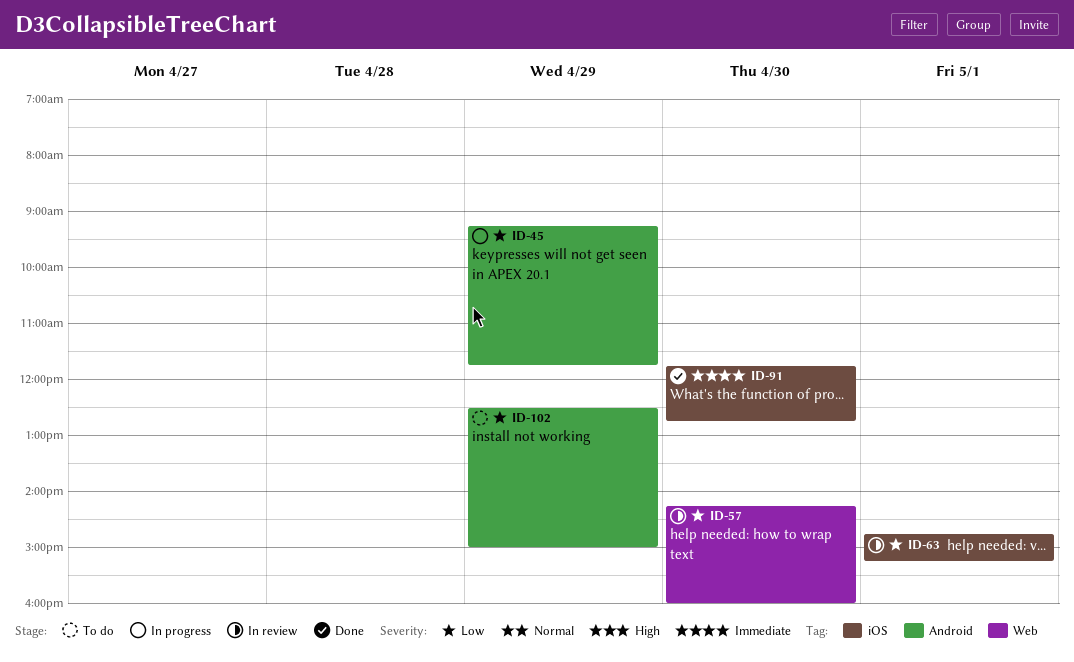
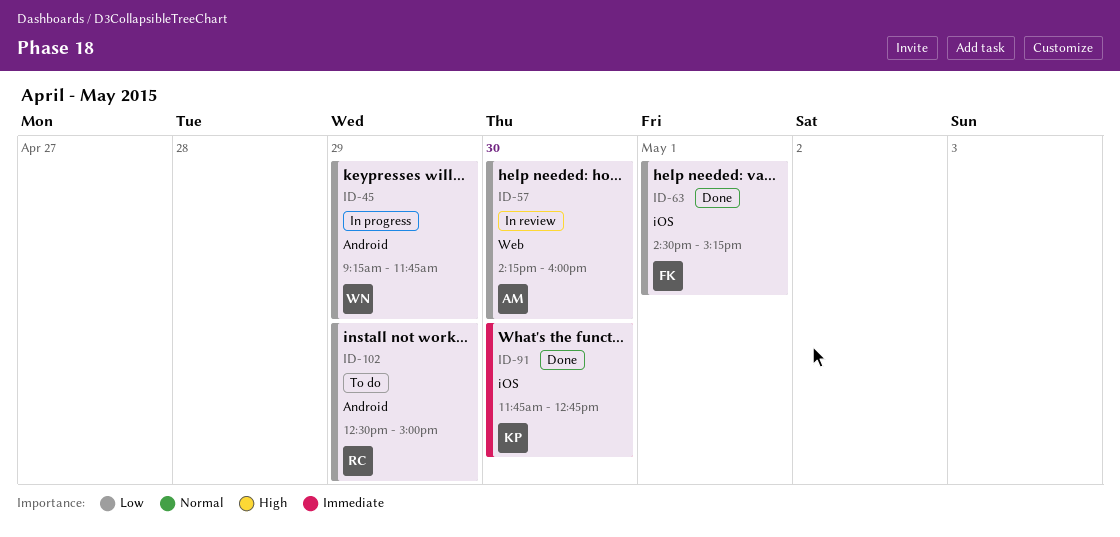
ID-63, status: In review -> Done
ID-63, begins: 14:45 -> 14:30

